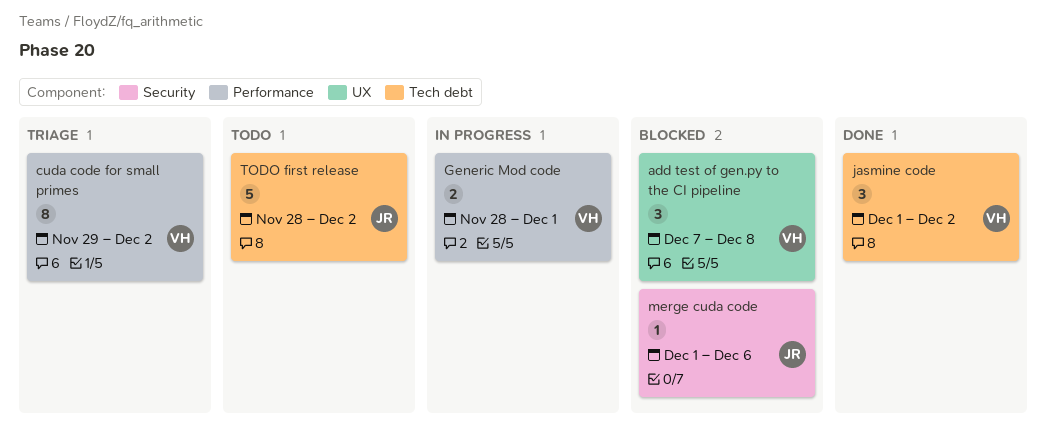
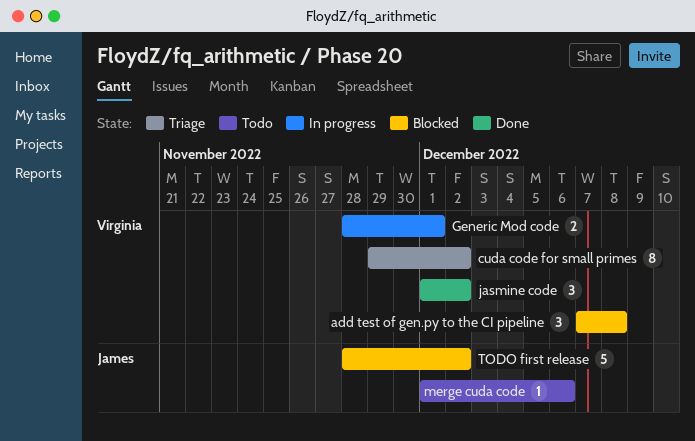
merge cuda code, status: Blocked -> Todo
TODO first release, status: Todo -> Blocked

